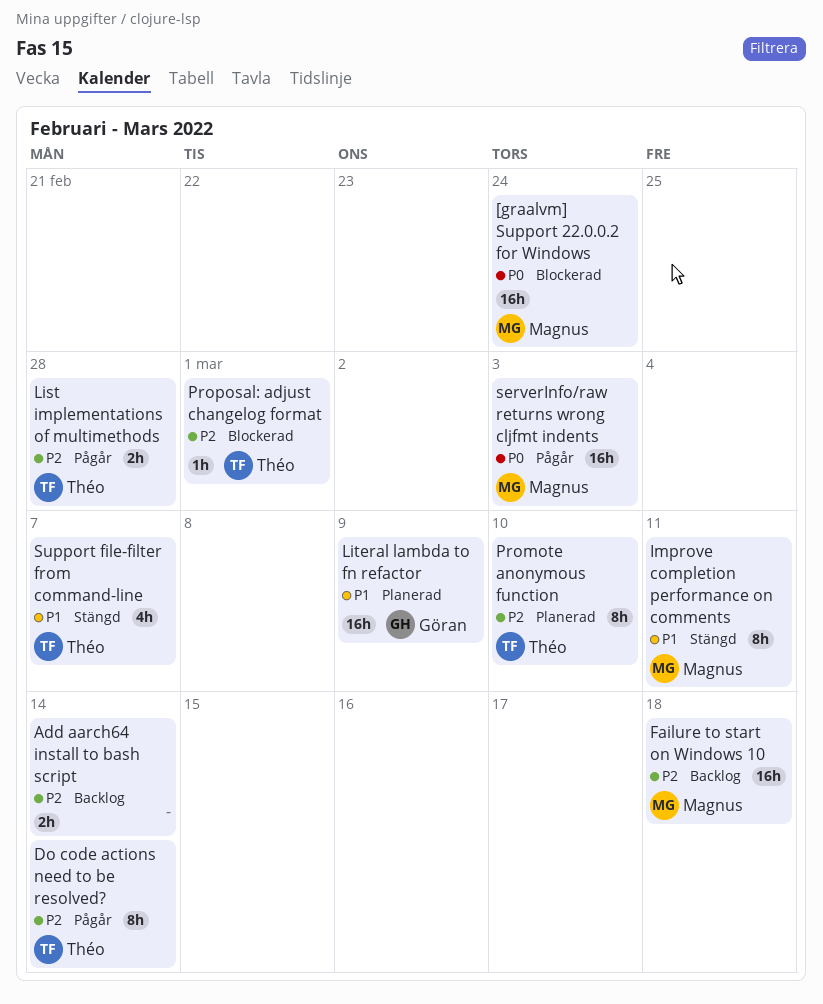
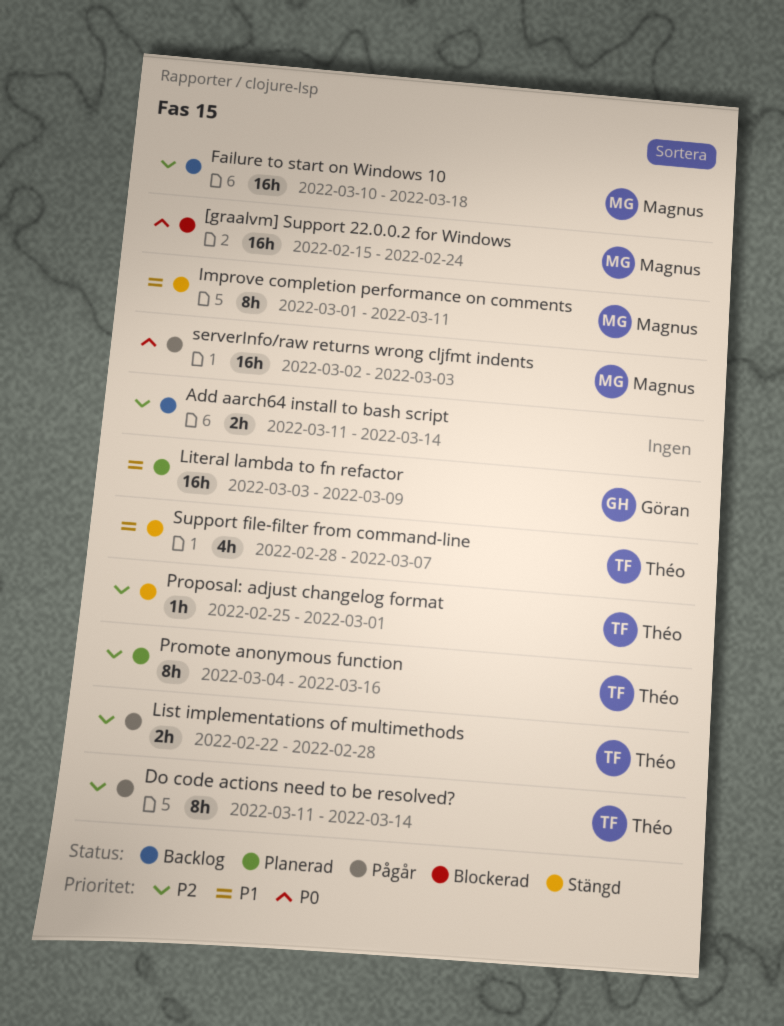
Promote anonymous function, due: Mar 10 -> Mar 16
Proposal: adjust changelog format, status: Blockerad -> Stängd

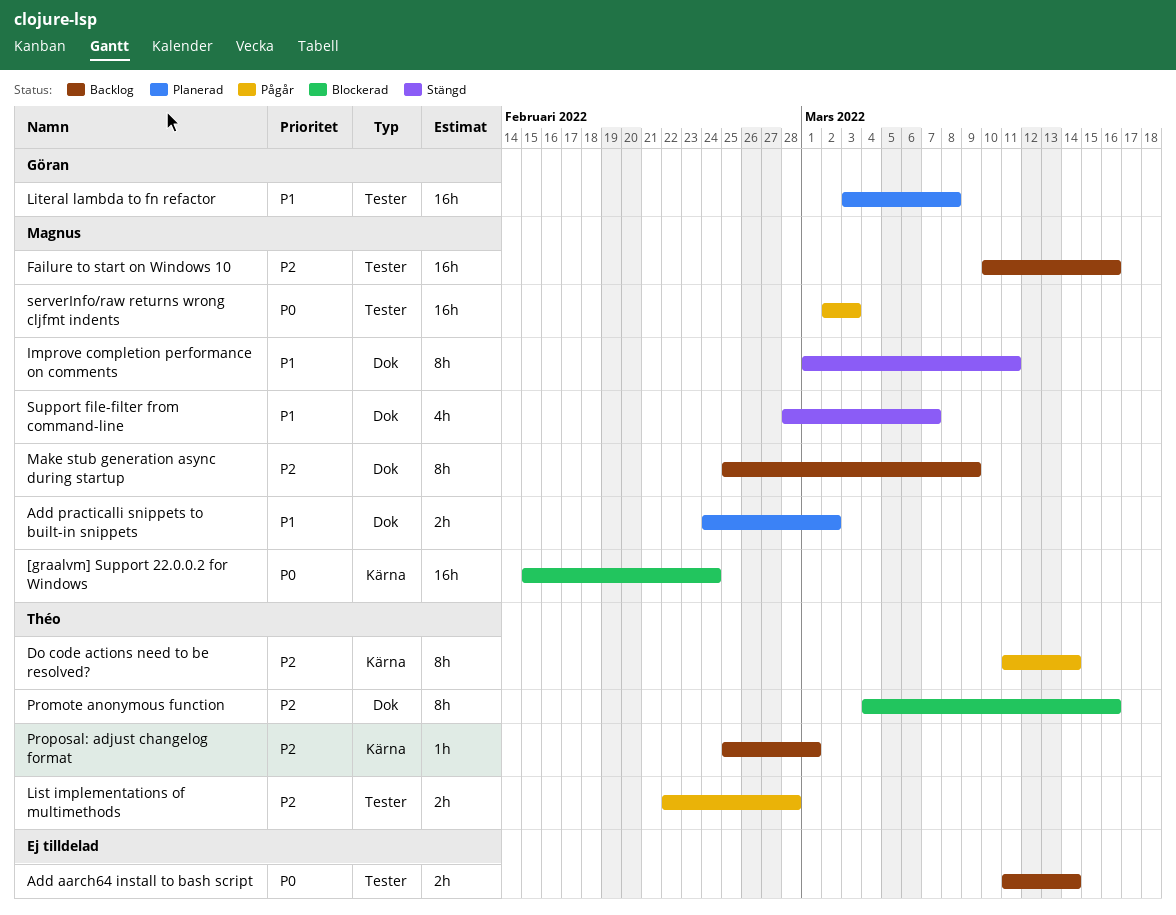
Add aarch64 install to bash script, priority: P2 -> P0
Add practicalli snippets to built-in snippets: none -> present
Failure to start on Windows 10, due: Mar 18 -> Mar 16
Literal lambda to fn refactor, due: Mar 9 -> Mar 8
Make stub generation async during startup: none -> present
Promote anonymous function, status: Planerad -> Blockerad
Proposal: adjust changelog format, status: Stängd -> Backlog
Support file-filter from command-line, owner: Théo -> Magnus

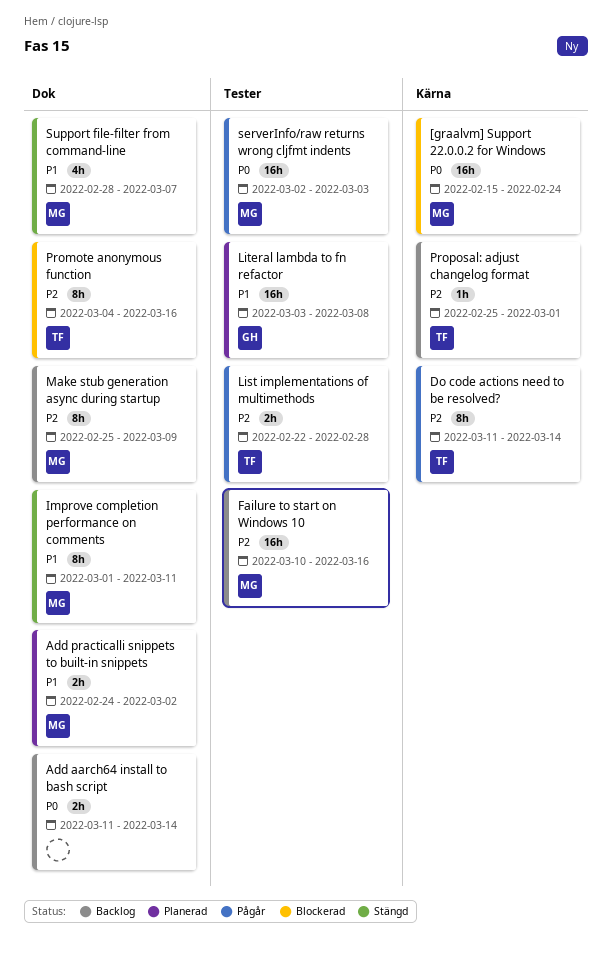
Add aarch64 install to bash script, label: Tester -> Dok

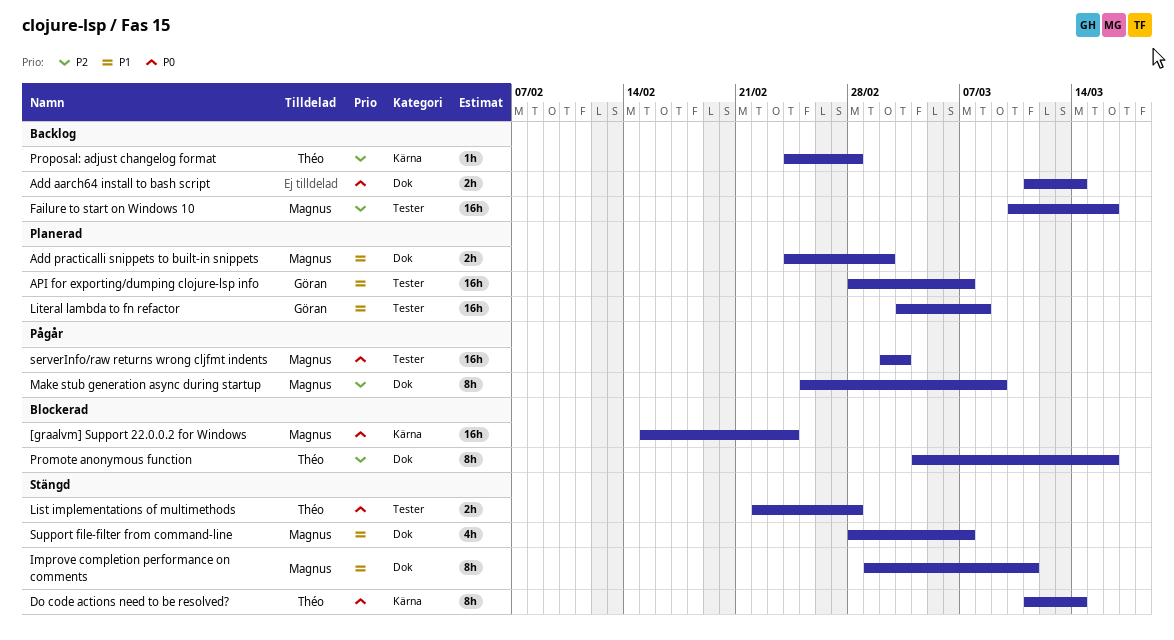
API for exporting/dumping clojure-lsp info: none -> present
Do code actions need to be resolved?, status: Pågår -> Stängd
Do code actions need to be resolved?, priority: P2 -> P0
List implementations of multimethods, status: Pågår -> Stängd
List implementations of multimethods, priority: P2 -> P0
Make stub generation async during startup, status: Backlog -> Pågår
Proposal: adjust changelog format, start: Feb 25 -> Feb 24
Proposal: adjust changelog format, due: Mar 1 -> Feb 28

